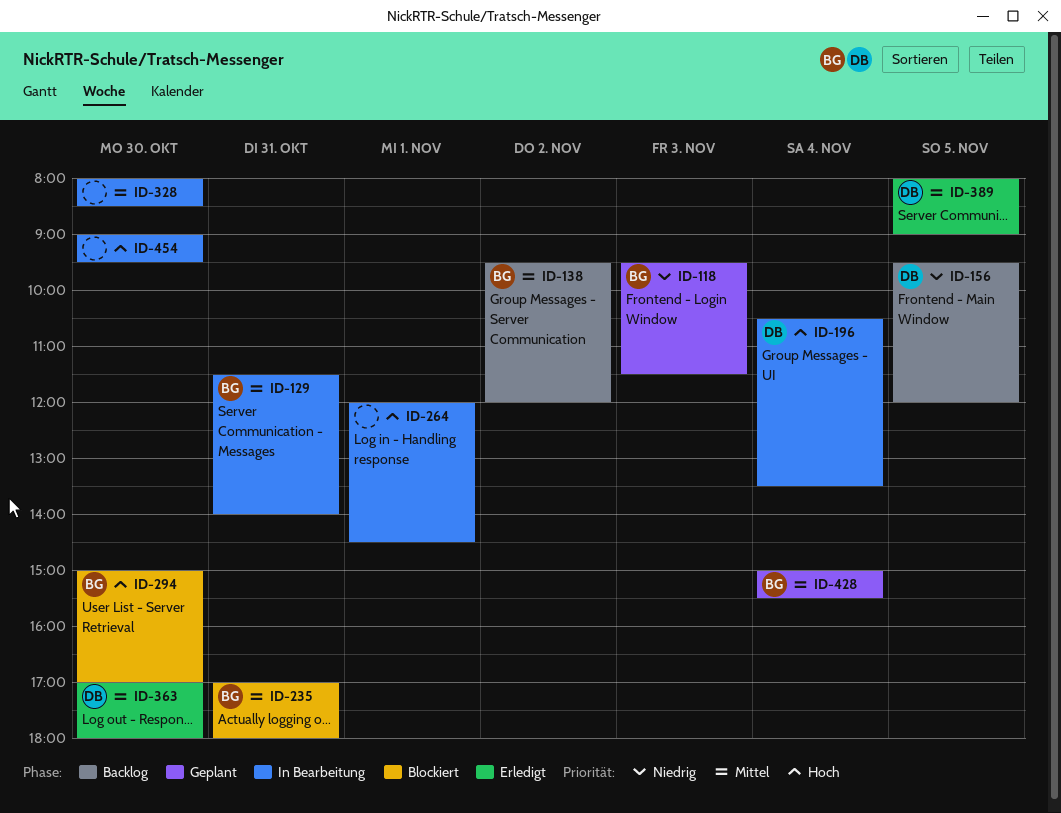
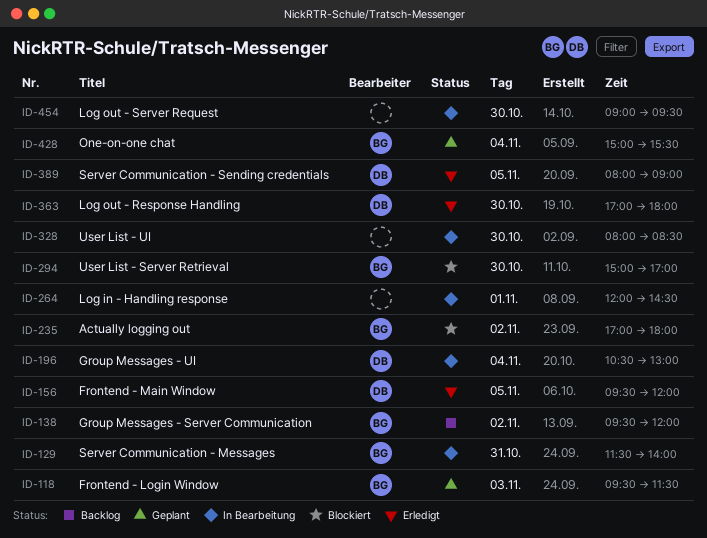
ID-156, status: Backlog -> Erledigt
ID-196, ends: 13:30 -> 13:00
ID-235, day: Oct 31 -> Nov 2

